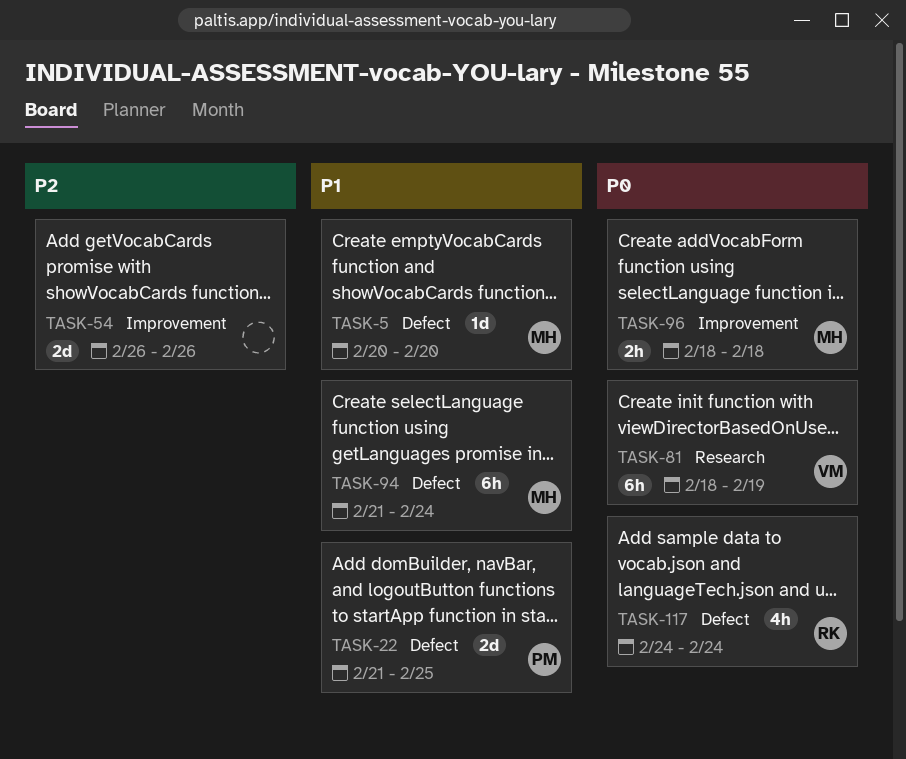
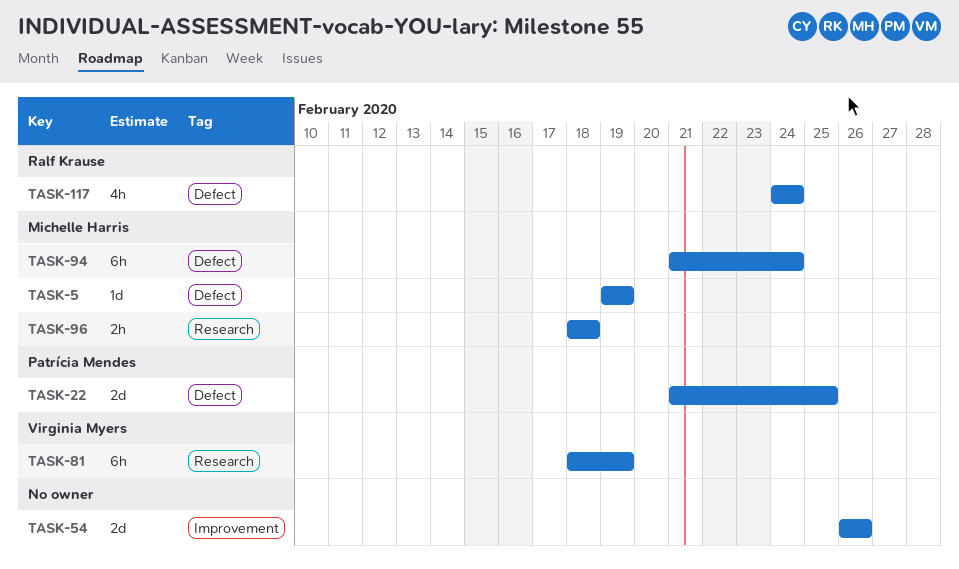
TASK-5, start: Feb 20 -> Feb 19
TASK-5, due: Feb 20 -> Feb 19
TASK-96, label: Improvement -> Research

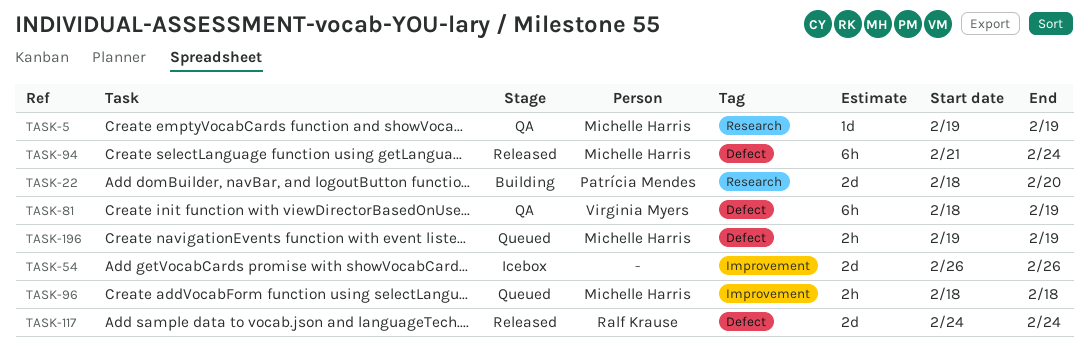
TASK-5, label: Defect -> Research
TASK-22, label: Defect -> Research
TASK-22, start: Feb 21 -> Feb 18
TASK-22, due: Feb 25 -> Feb 20
TASK-81, label: Research -> Defect
TASK-96, label: Research -> Improvement
TASK-117, estimate: 4h -> 2d
TASK-196: none -> present

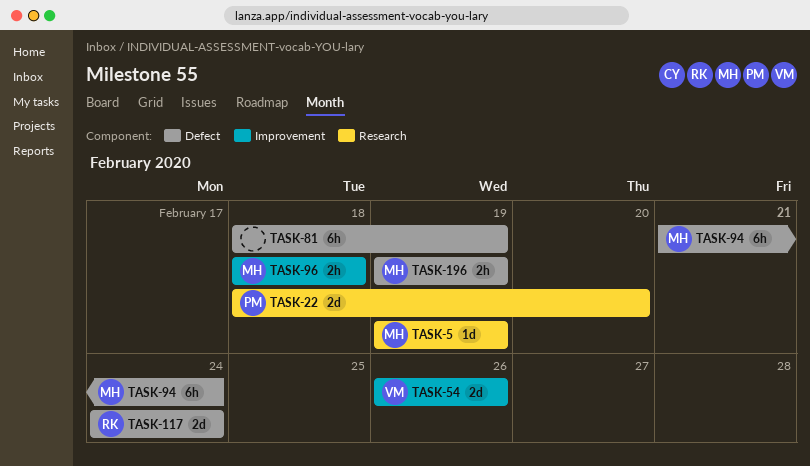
TASK-54, owner: none -> Virginia Myers
TASK-81, owner: Virginia Myers -> none

